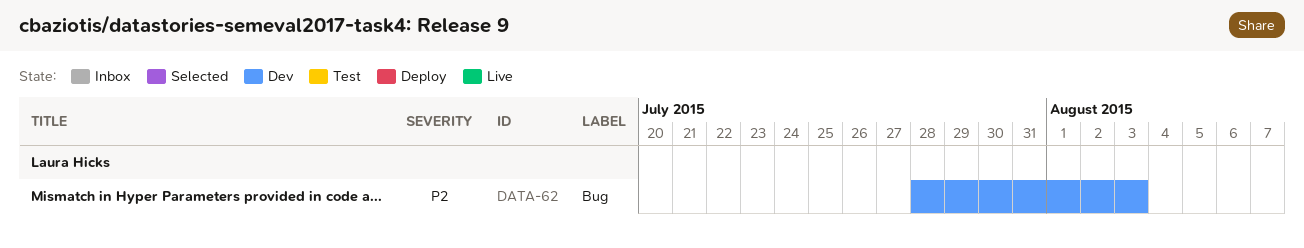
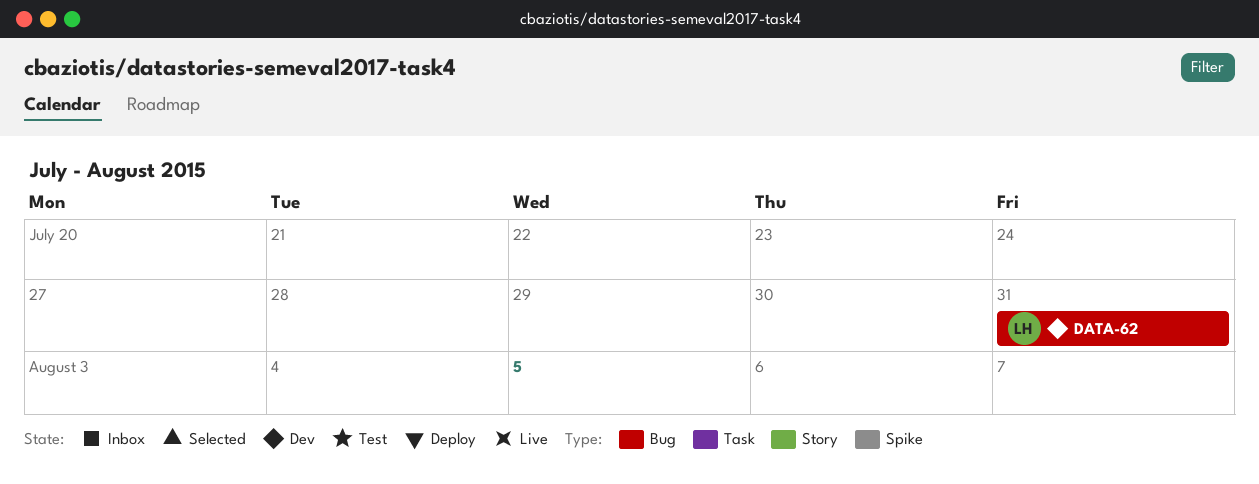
DATA-62, start: Jul 28 -> Jul 31
DATA-62, due: Aug 3 -> Jul 31

